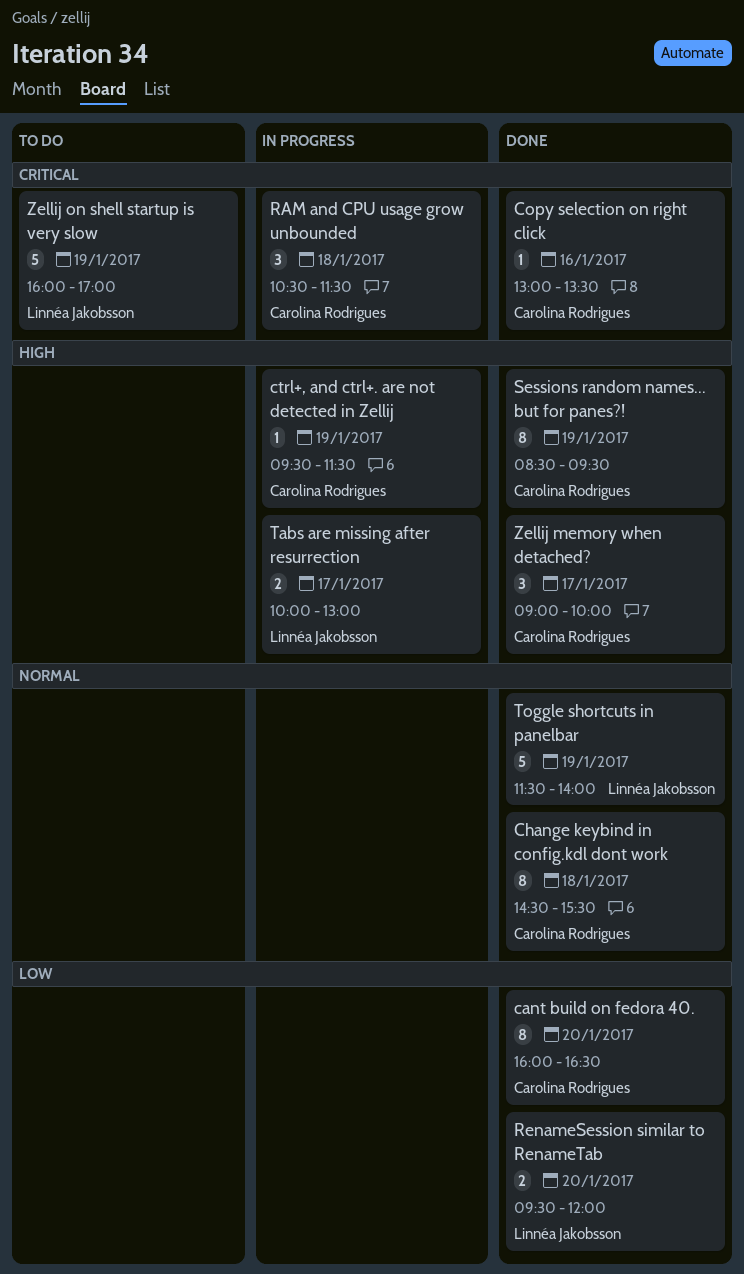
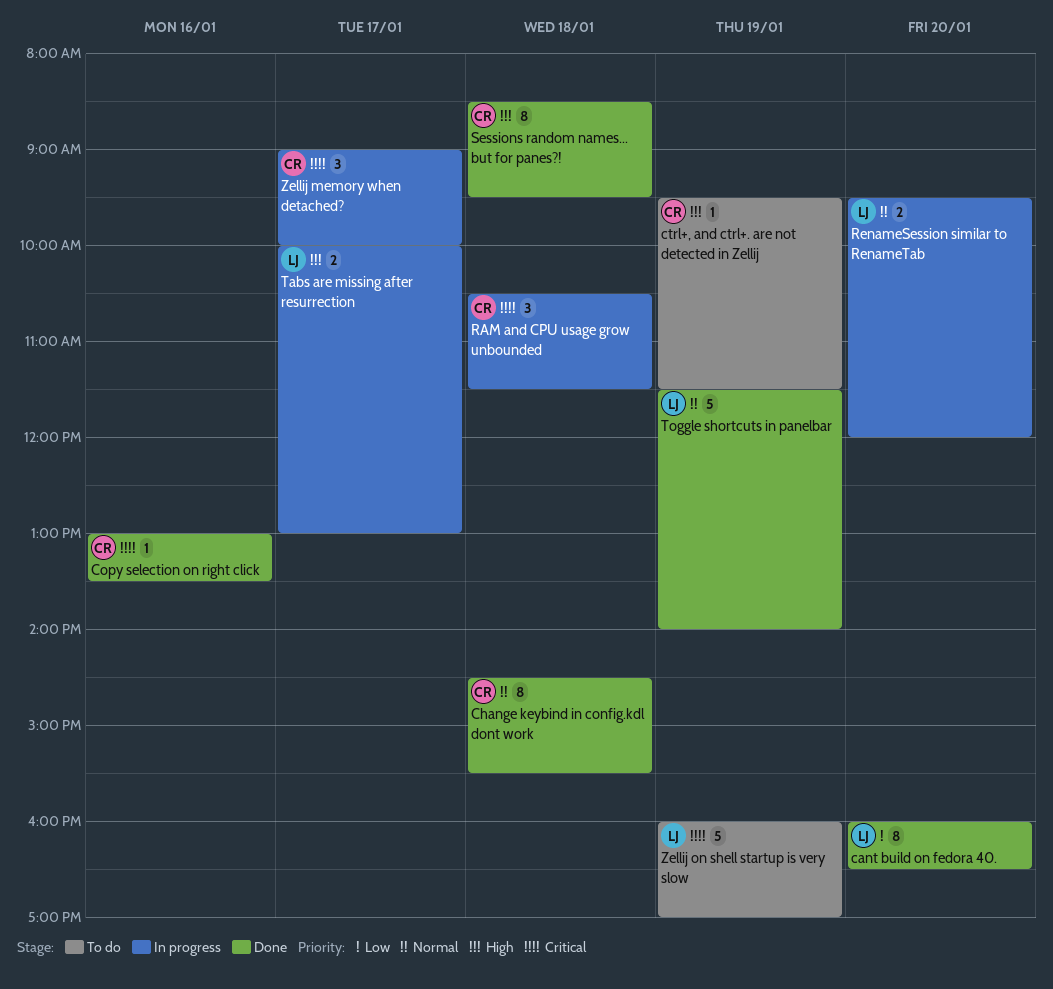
cant build on fedora 40., owner: Carolina Rodrigues -> Linnéa Jakobsson
ctrl+, and ctrl+. are not detected in Zellij, status: In progress -> To do
RenameSession similar to RenameTab, status: Done -> In progress
RenameSession similar to RenameTab, priority: Low -> Normal
Sessions random names... but for panes?!, day: Jan 19 -> Jan 18
Zellij memory when detached?, status: Done -> In progress
Zellij memory when detached?, priority: High -> Critical

